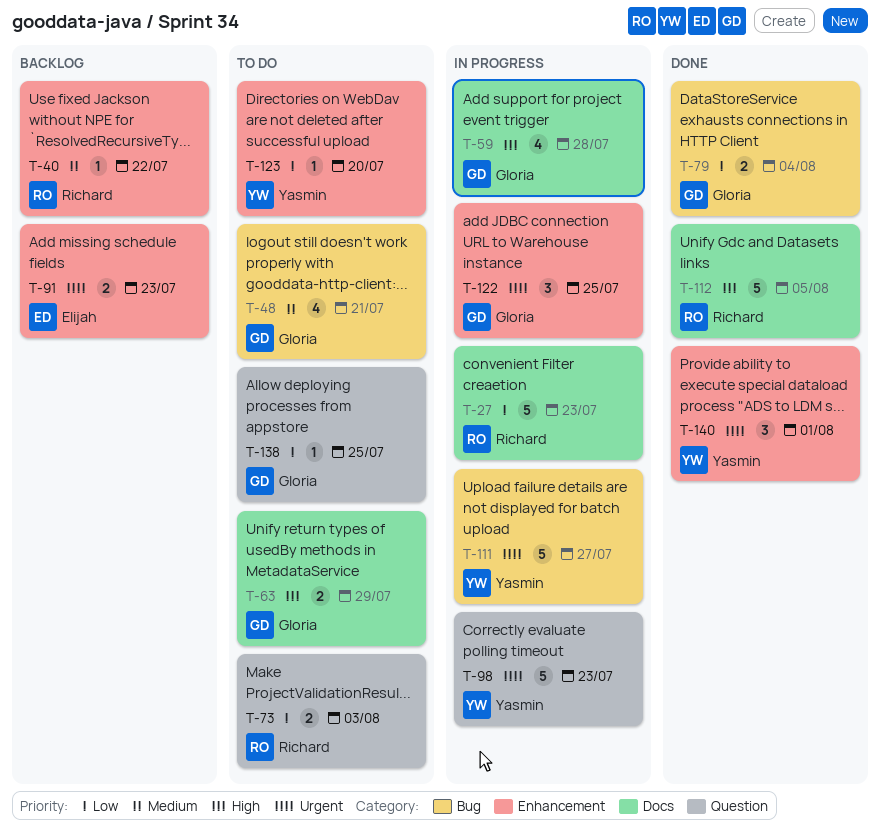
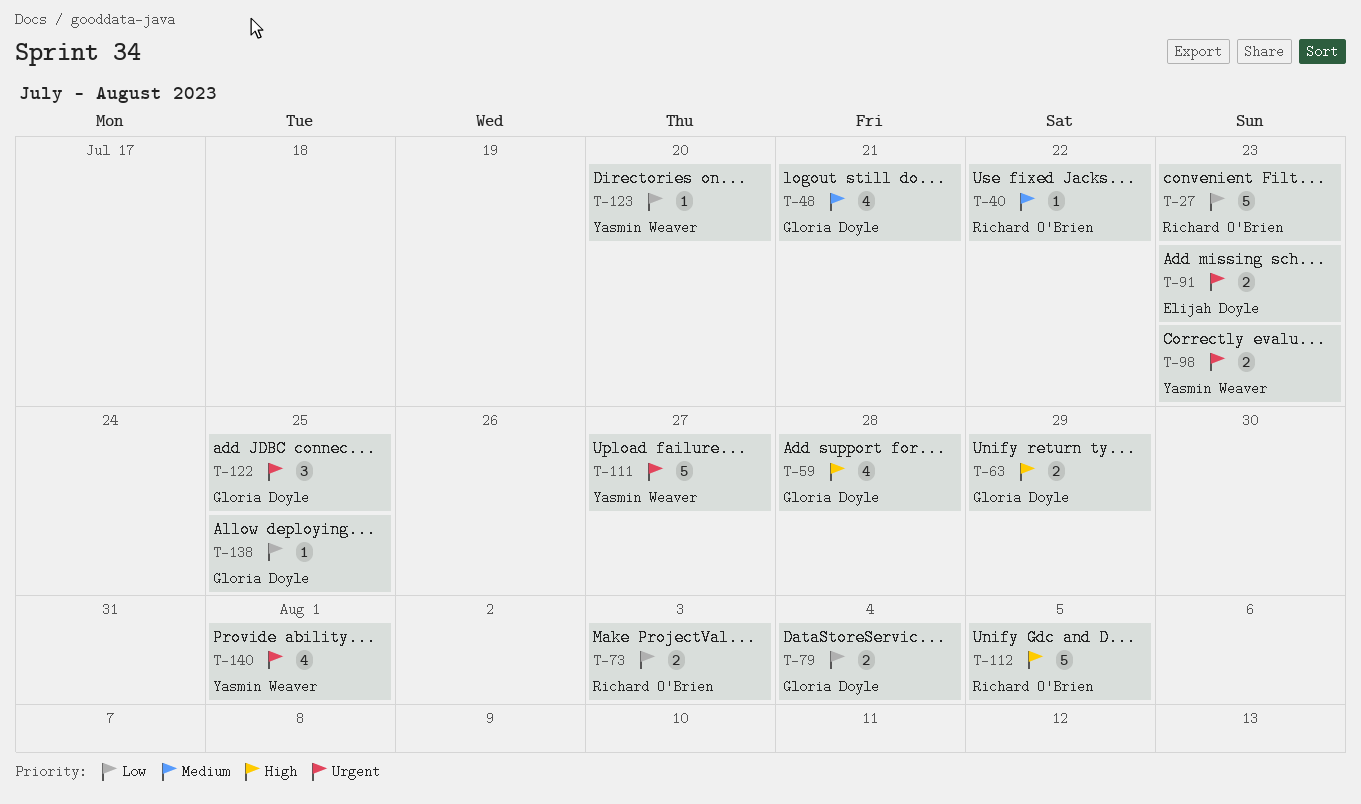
T-98, estimate: 5 -> 2
T-140, estimate: 3 -> 4

